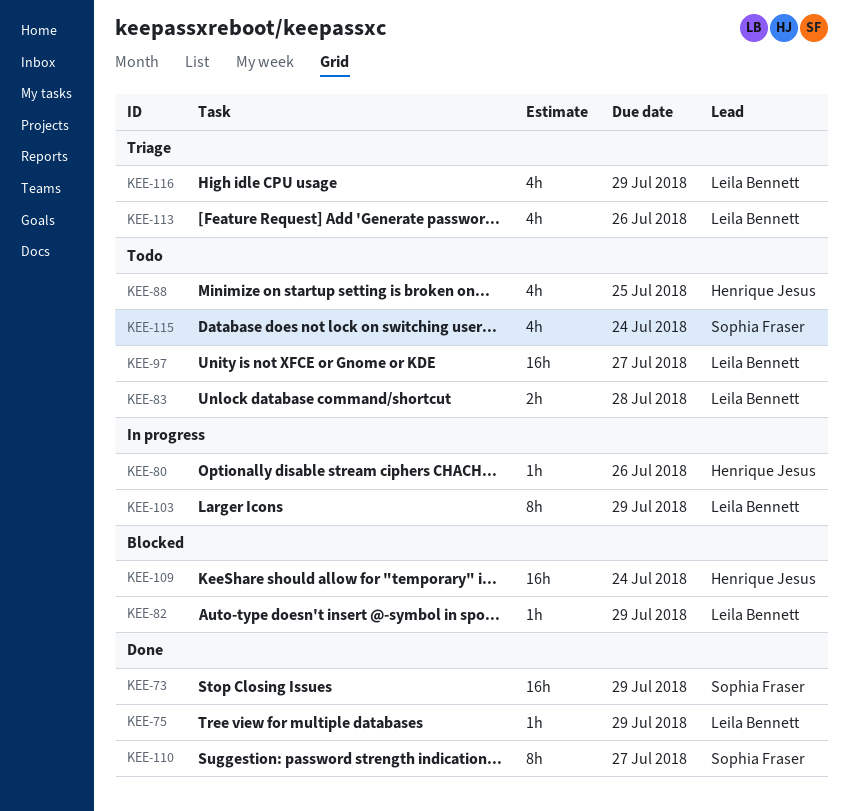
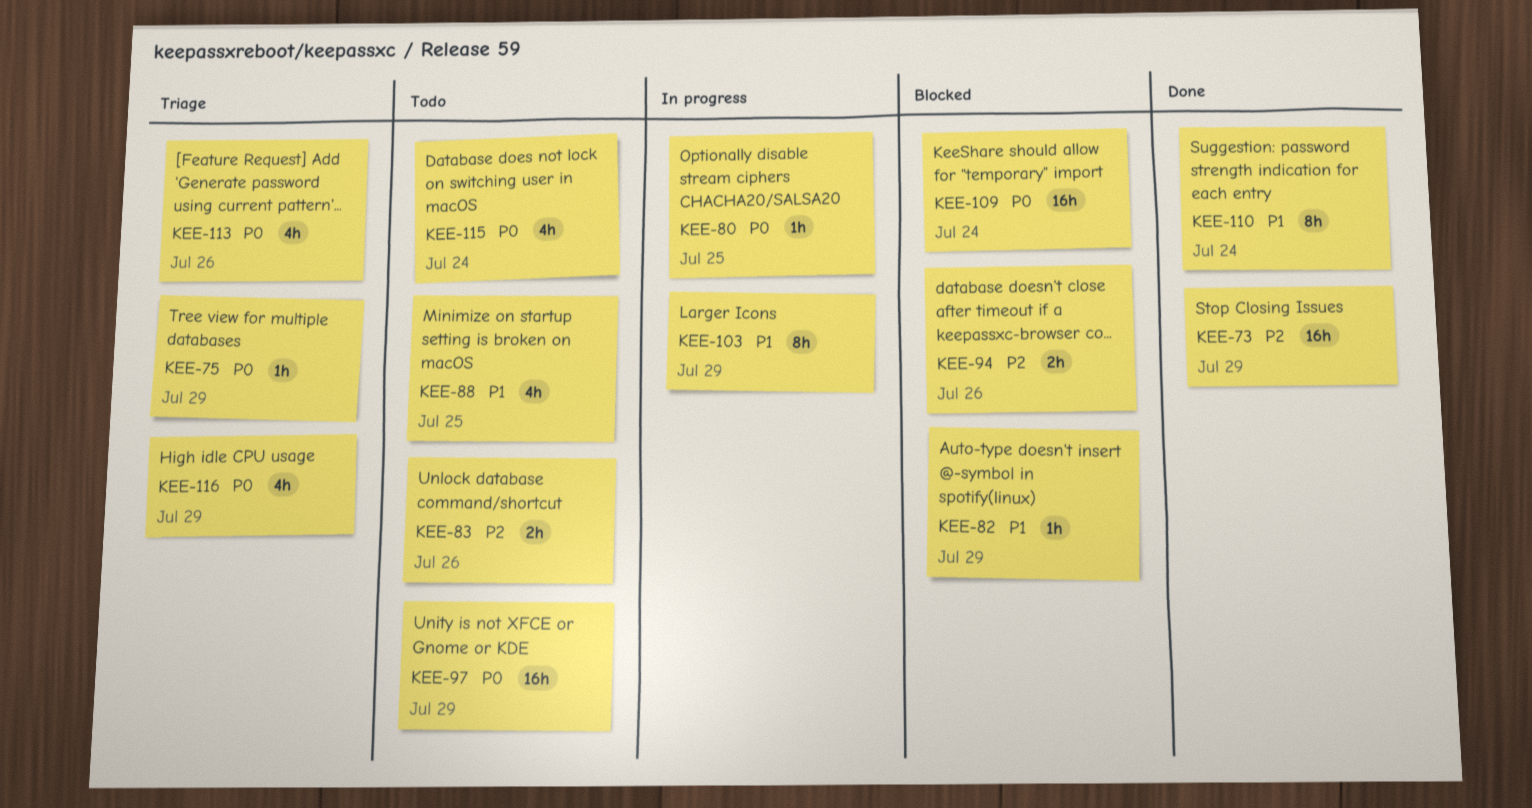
KEE-75, status: Done -> Triage
KEE-80, due: Jul 26 -> Jul 25
KEE-83, due: Jul 28 -> Jul 26
KEE-94: none -> present
KEE-97, due: Jul 27 -> Jul 29
KEE-110, due: Jul 27 -> Jul 24

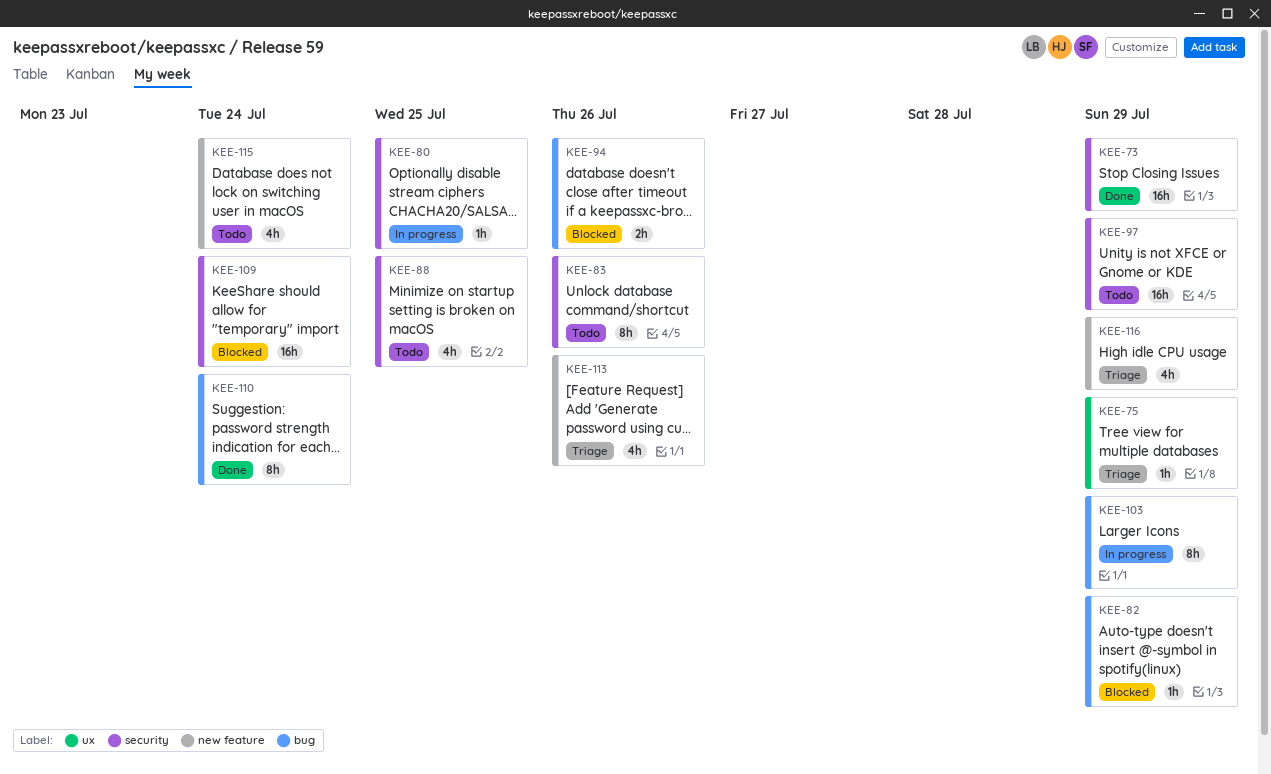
KEE-83, estimate: 2h -> 8h

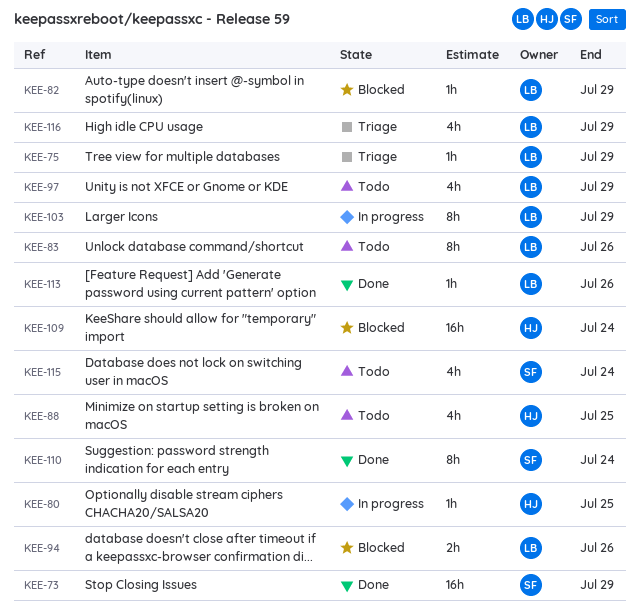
KEE-97, estimate: 16h -> 4h
KEE-113, status: Triage -> Done
KEE-113, estimate: 4h -> 1h

